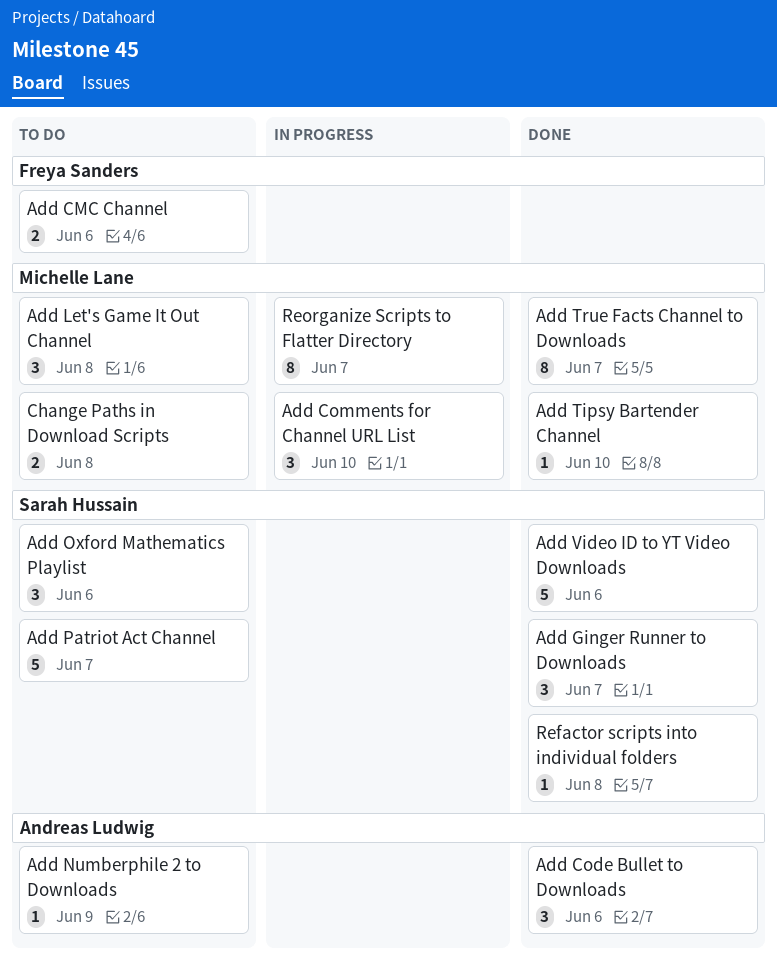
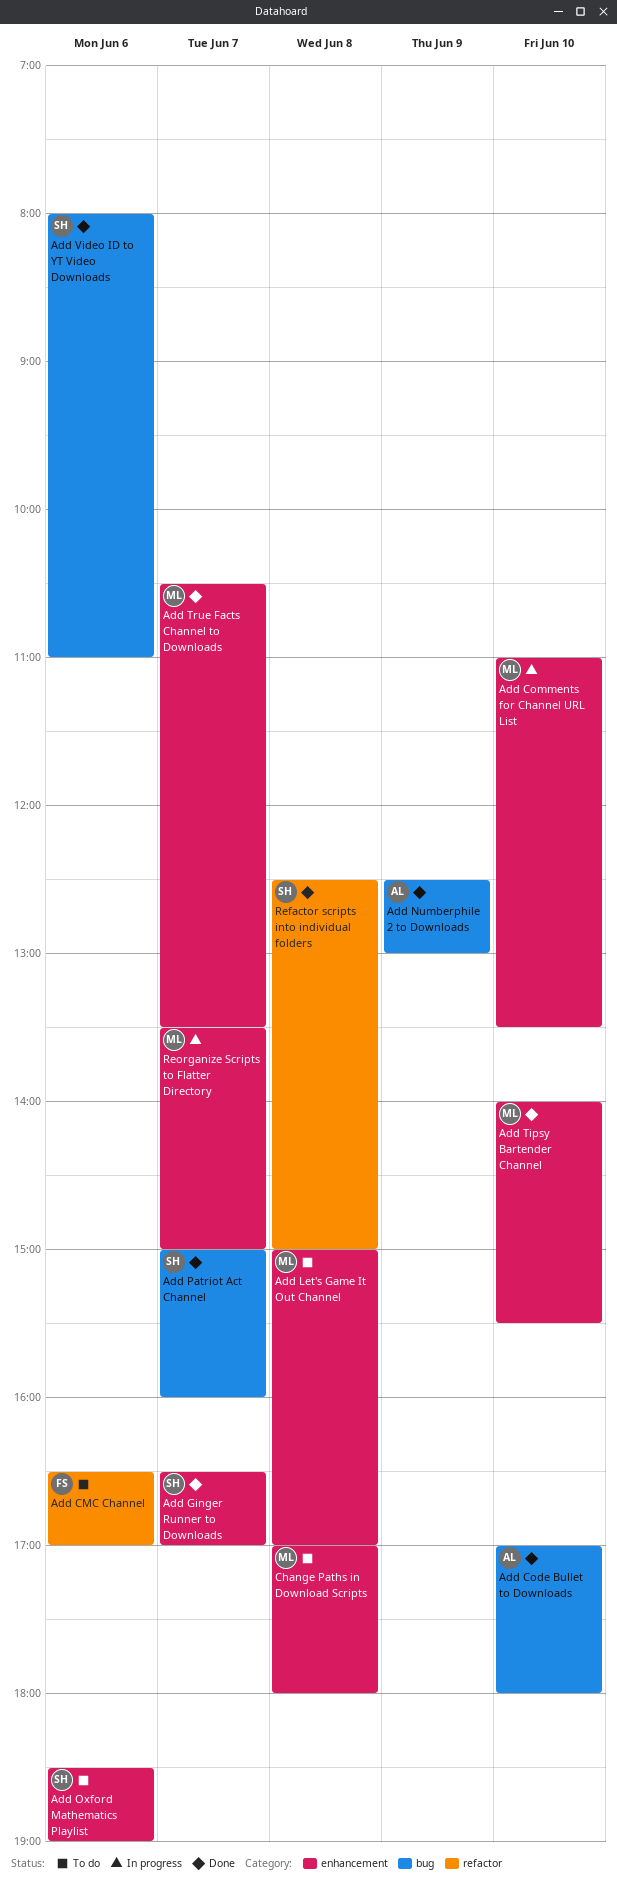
Add Code Bullet to Downloads, day: Jun 6 -> Jun 10
Add Numberphile 2 to Downloads, status: To do -> Done
Add Patriot Act Channel, status: To do -> Done

